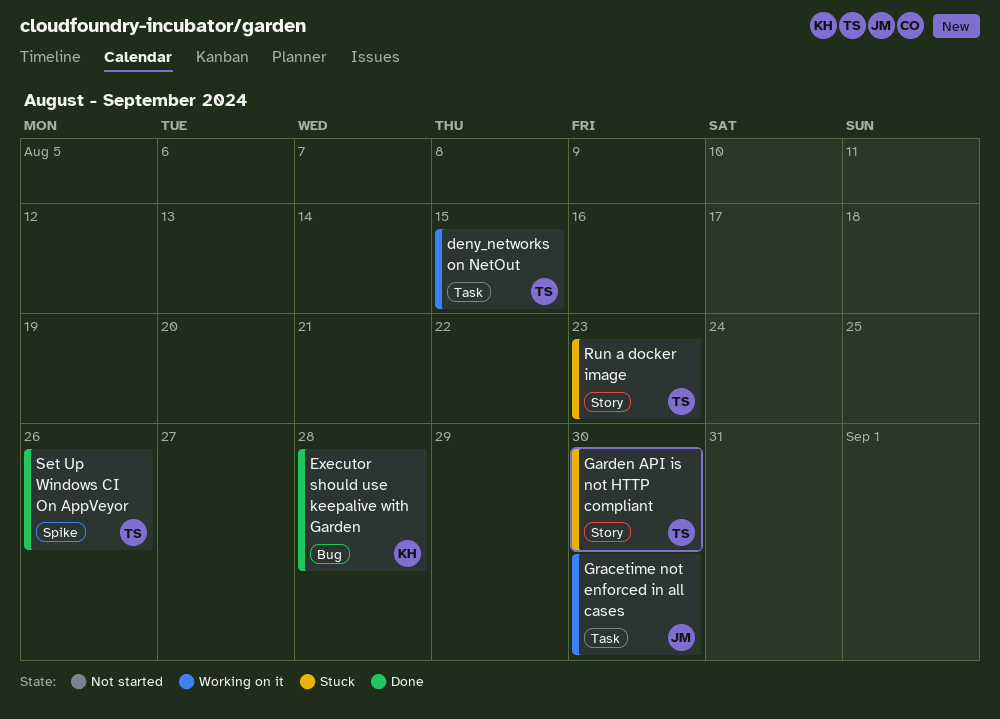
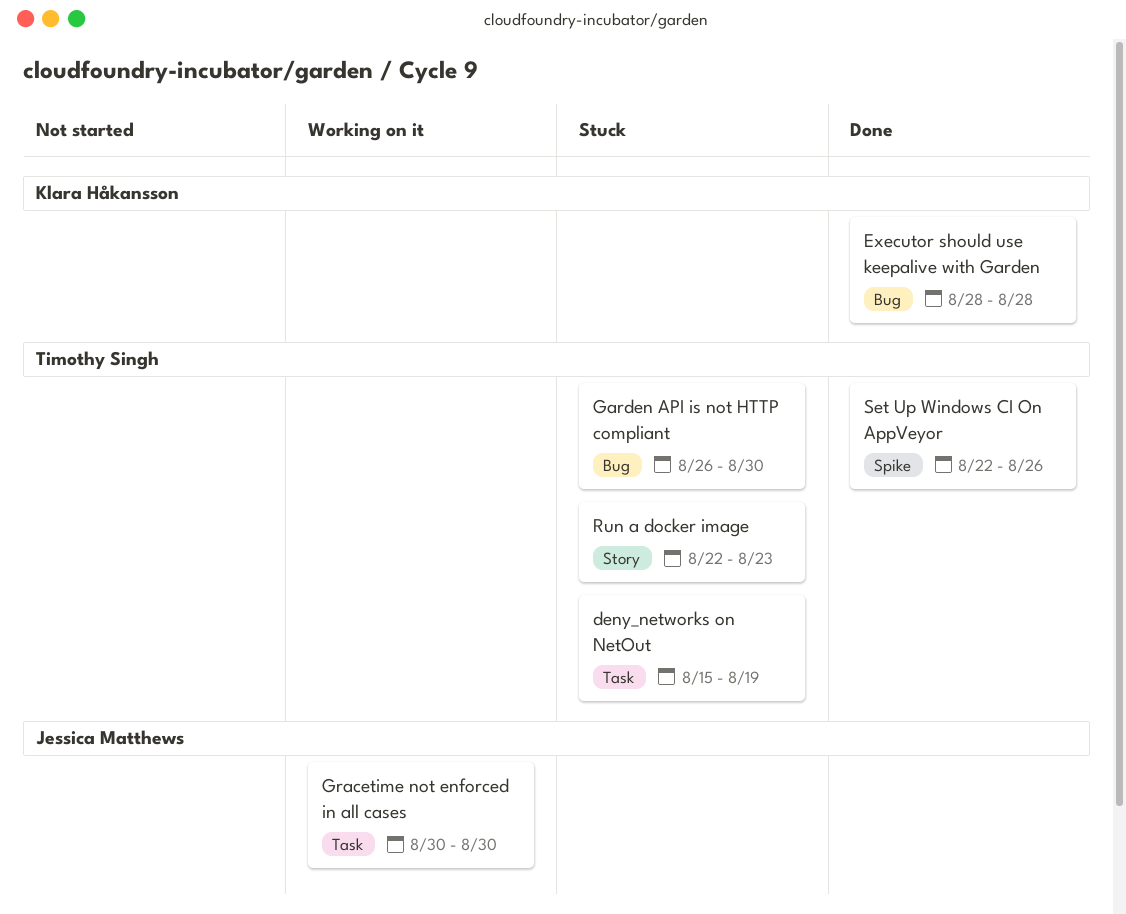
deny_networks on NetOut, status: Working on it -> Stuck
deny_networks on NetOut, due: Aug 15 -> Aug 19
Garden API is not HTTP compliant, label: Story -> Bug

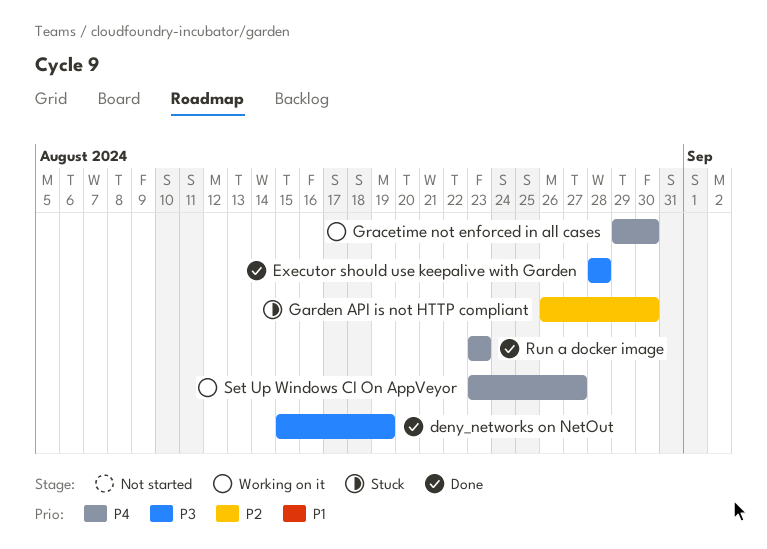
deny_networks on NetOut, status: Stuck -> Done
Gracetime not enforced in all cases, start: Aug 30 -> Aug 29
Run a docker image, status: Stuck -> Done
Run a docker image, start: Aug 22 -> Aug 23
Set Up Windows CI On AppVeyor, status: Done -> Working on it
Set Up Windows CI On AppVeyor, start: Aug 22 -> Aug 23
Set Up Windows CI On AppVeyor, due: Aug 26 -> Aug 27

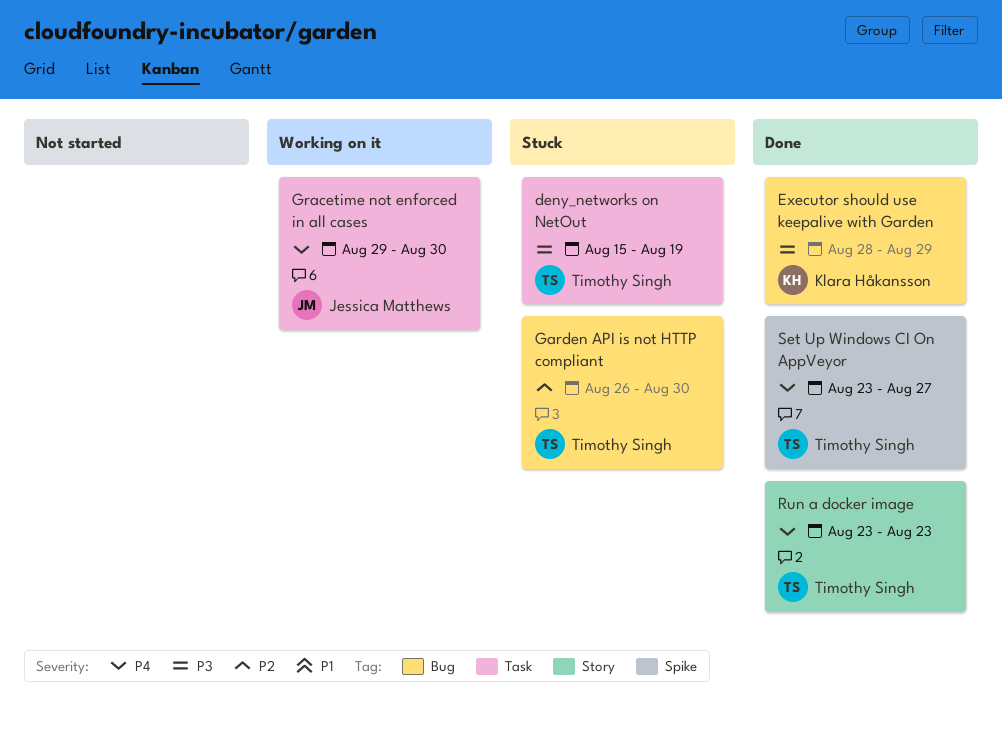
deny_networks on NetOut, status: Done -> Stuck
Executor should use keepalive with Garden, due: Aug 28 -> Aug 29
Set Up Windows CI On AppVeyor, status: Working on it -> Done

